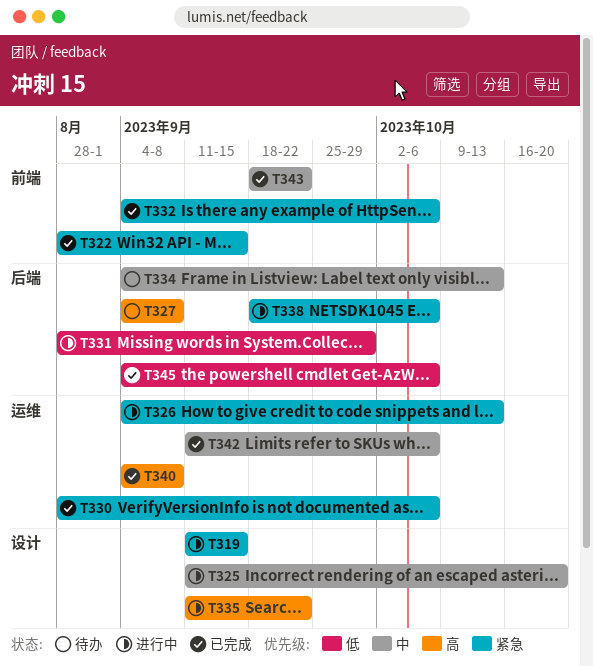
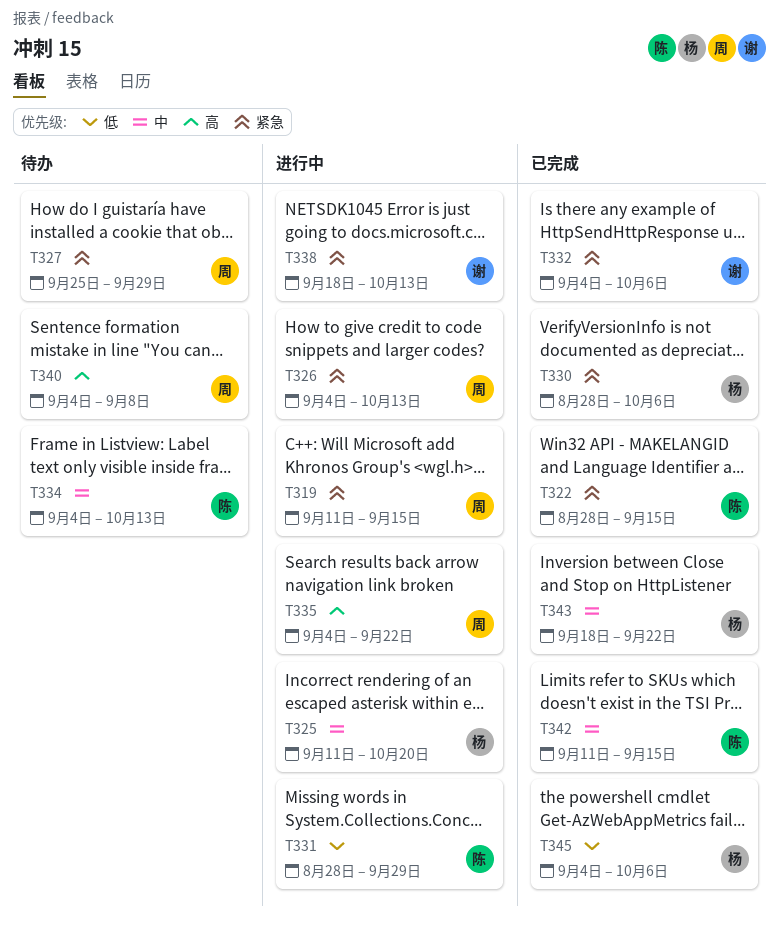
T327, priority: 高 -> 紧急
T327, start: Sep 4 -> Sep 25
T327, due: Sep 8 -> Sep 29
T335, start: Sep 11 -> Sep 4
T338, due: Oct 6 -> Oct 13
T340, status: 已完成 -> 待办
T342, due: Oct 6 -> Sep 15

